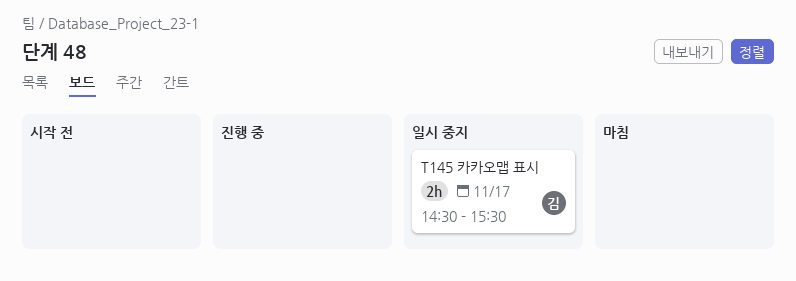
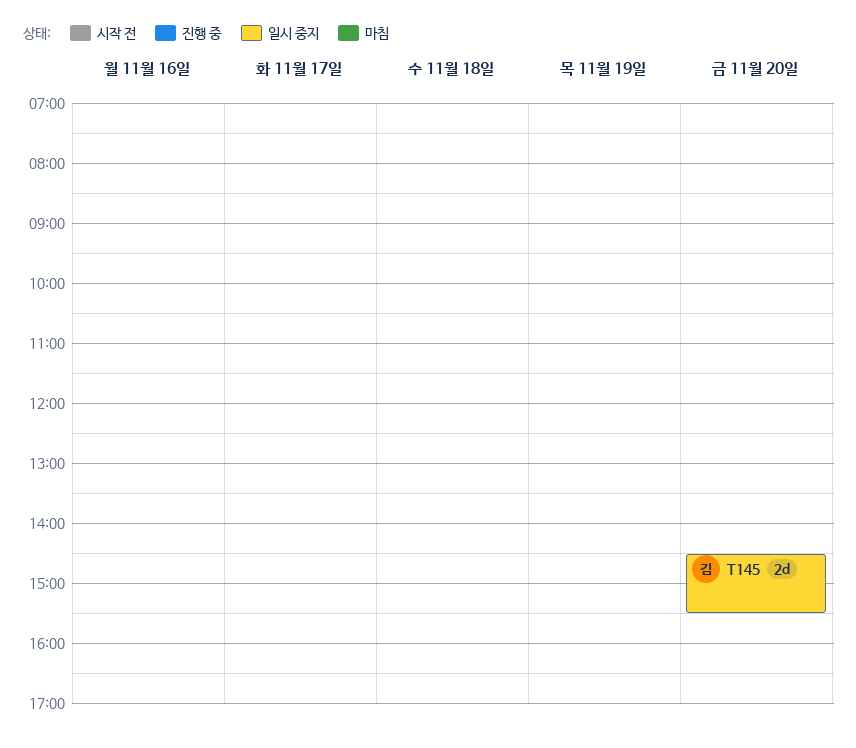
T145, estimate: 2h -> 2d
T145, day: Nov 17 -> Nov 20

